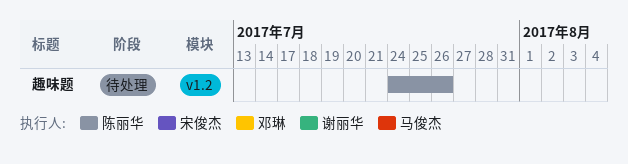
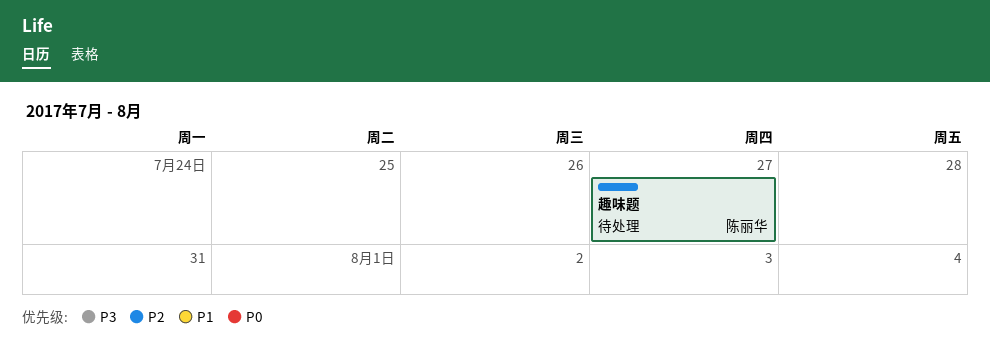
趣味题, due: Jul 26 -> Jul 27

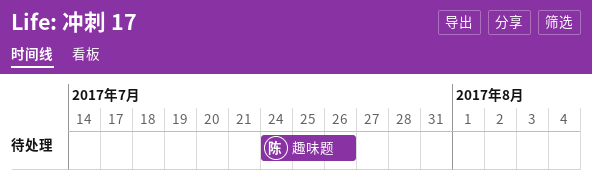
趣味题, due: Jul 27 -> Jul 26

